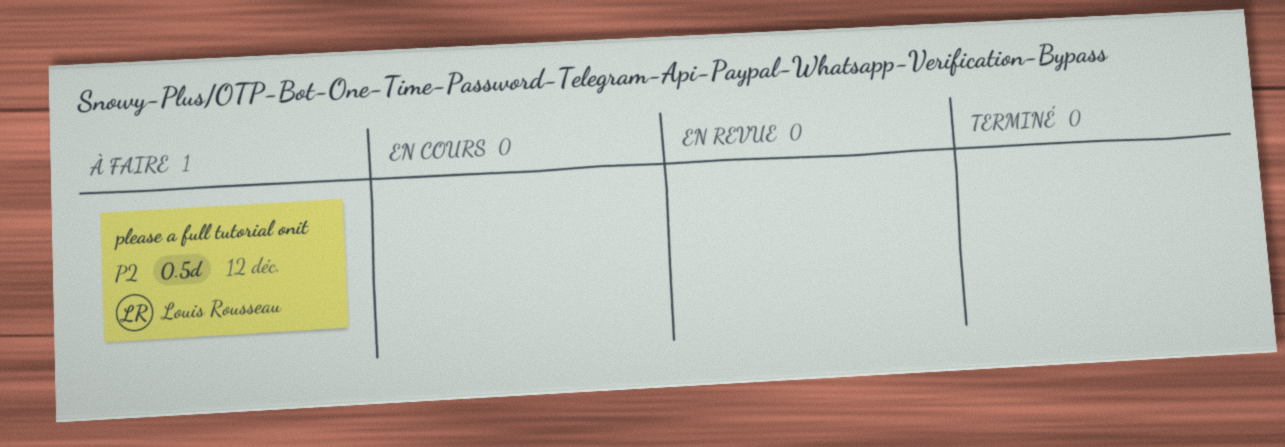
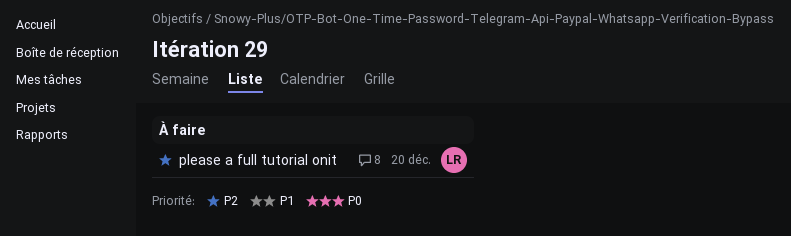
please a full tutorial onit, due: Dec 12 -> Dec 20

